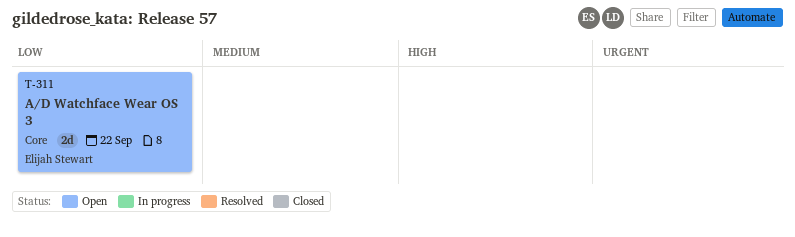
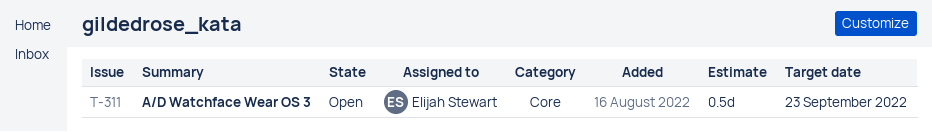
T-311, estimate: 2d -> 0.5d
T-311, due: Sep 22 -> Sep 23

